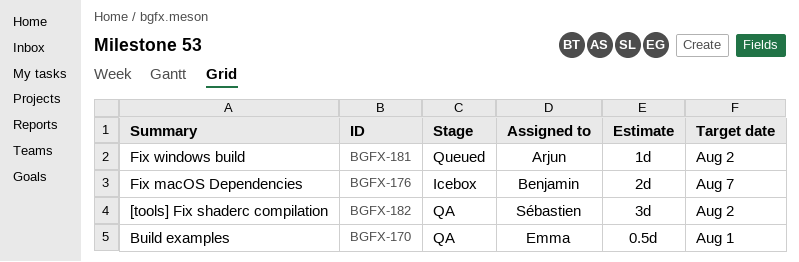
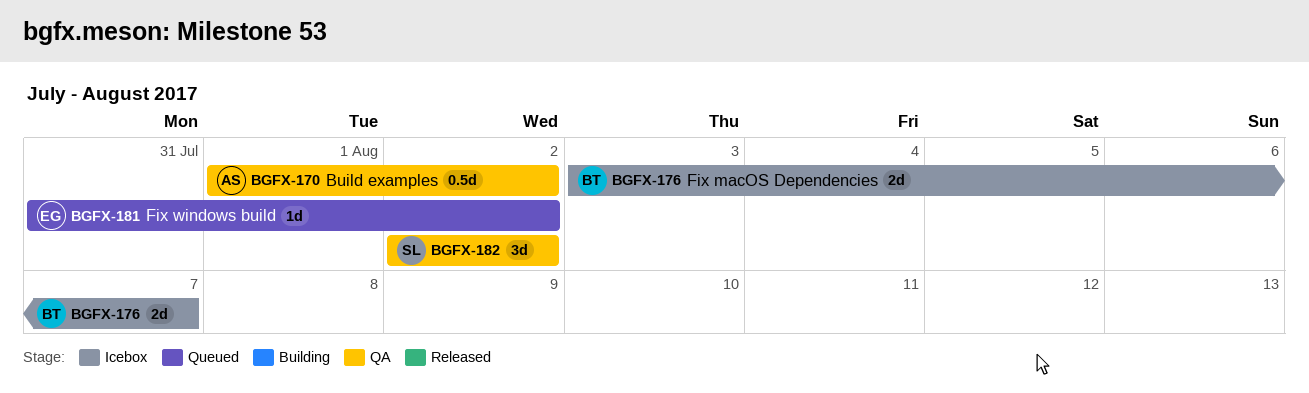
BGFX-170, owner: Emma -> Arjun
BGFX-170, due: Aug 1 -> Aug 2
BGFX-181, owner: Arjun -> Emma

